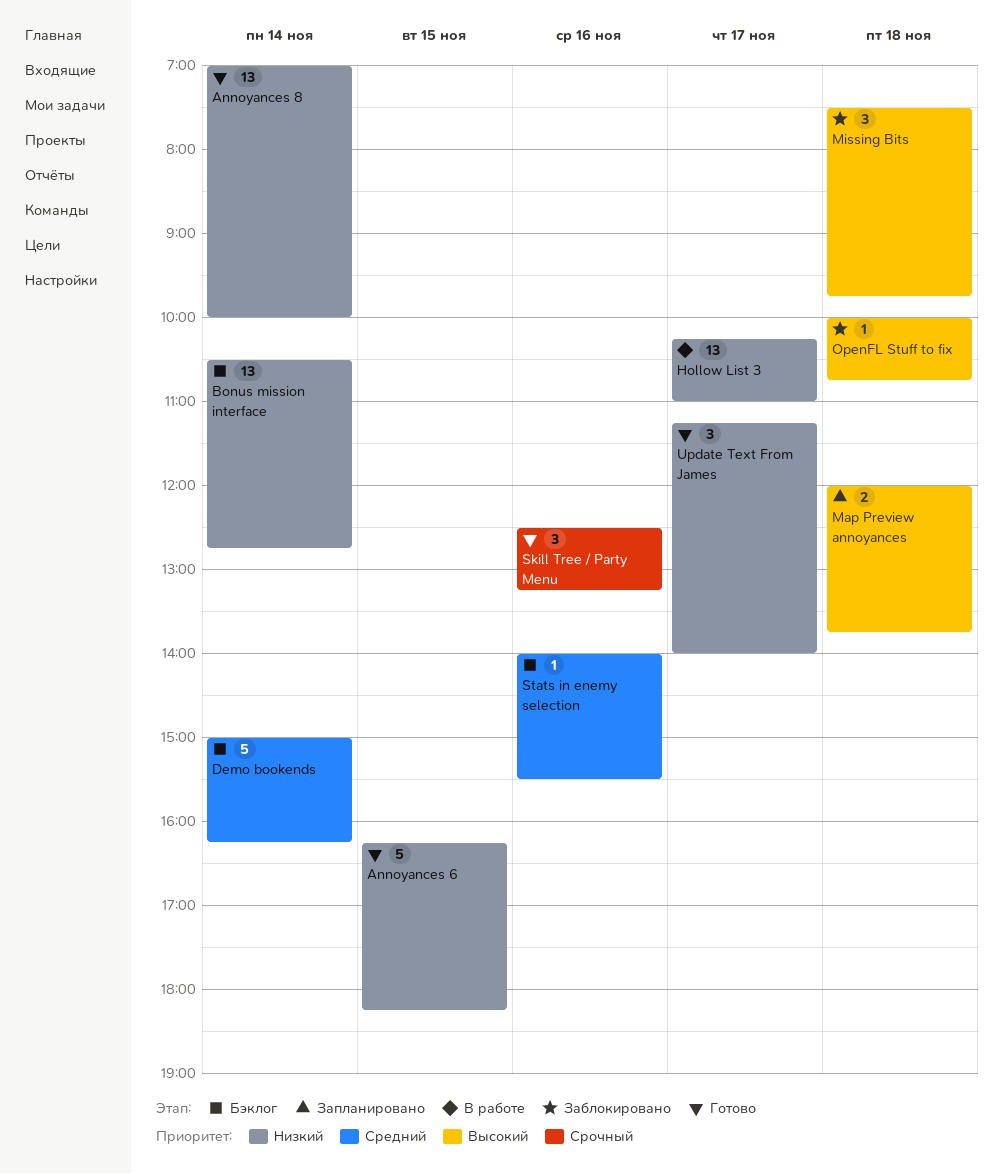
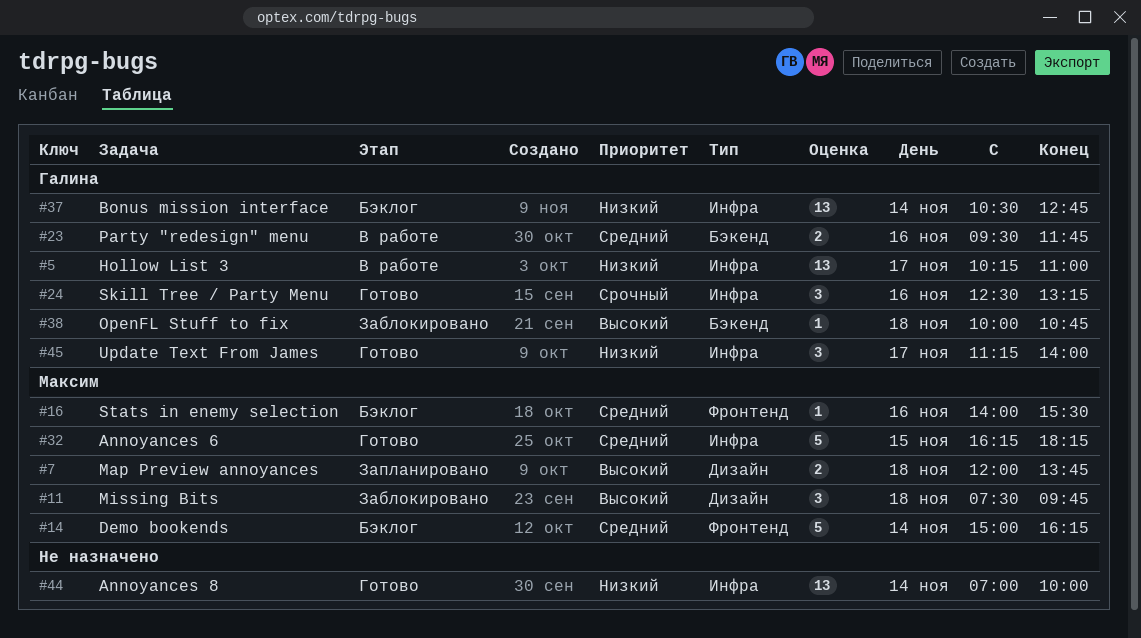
Annoyances 6, priority: Низкий -> Средний
Party "redesign" menu: none -> present

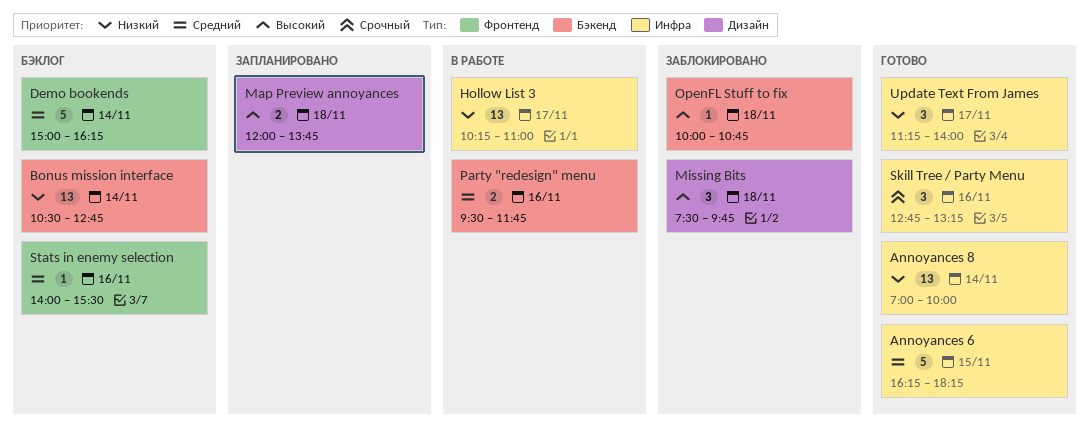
Bonus mission interface, label: Инфра -> Бэкенд
Skill Tree / Party Menu, begins: 12:30 -> 12:45

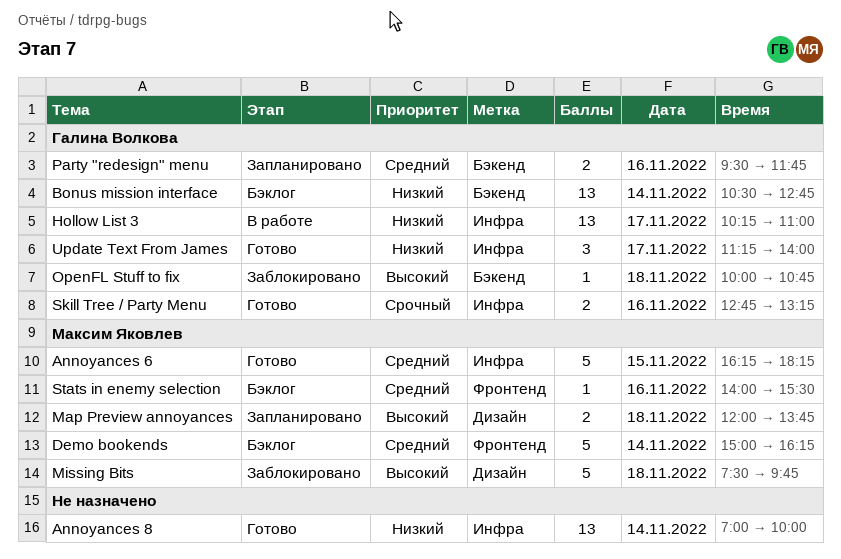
Missing Bits, estimate: 3 -> 5
Party "redesign" menu, status: В работе -> Запланировано
Skill Tree / Party Menu, estimate: 3 -> 2

